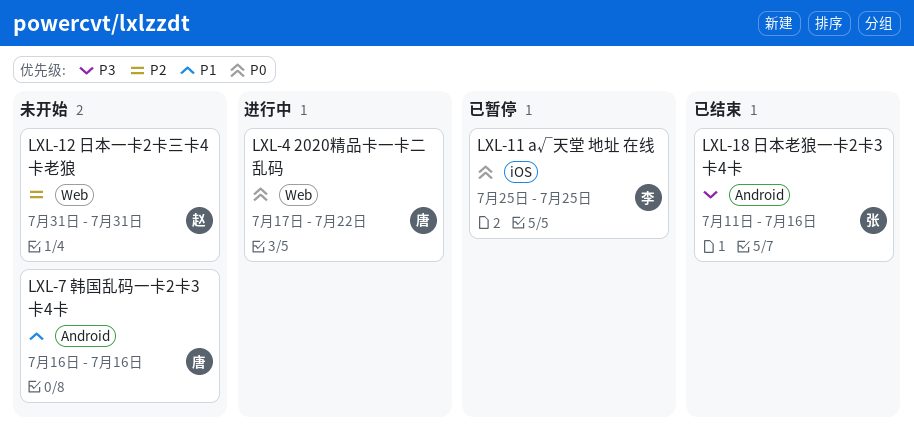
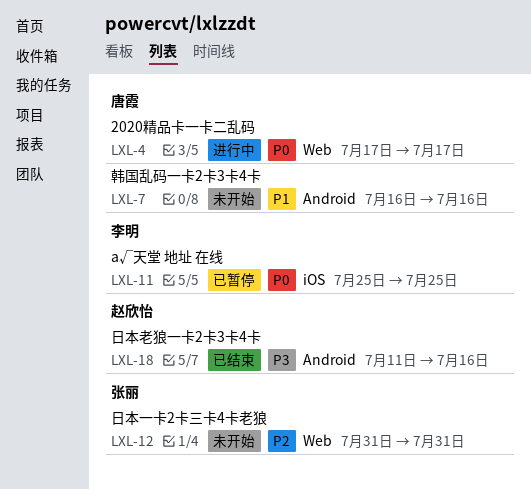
LXL-4, due: Jul 22 -> Jul 17
LXL-12, owner: 赵欣怡 -> 张丽
LXL-18, owner: 张丽 -> 赵欣怡

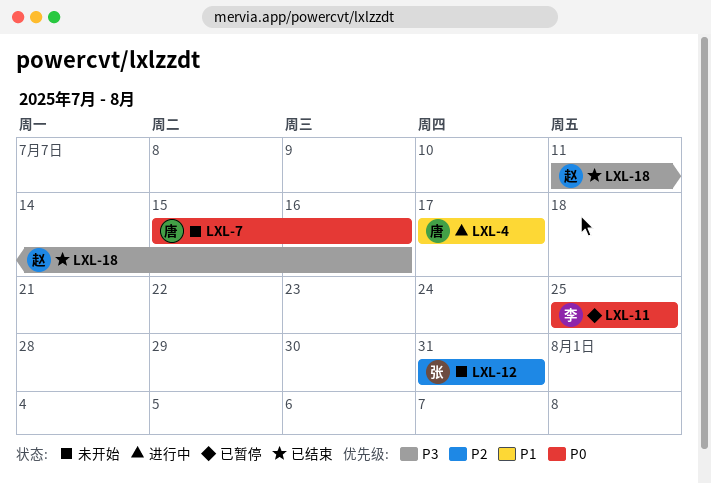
LXL-4, priority: P0 -> P1
LXL-7, priority: P1 -> P0
LXL-7, start: Jul 16 -> Jul 15

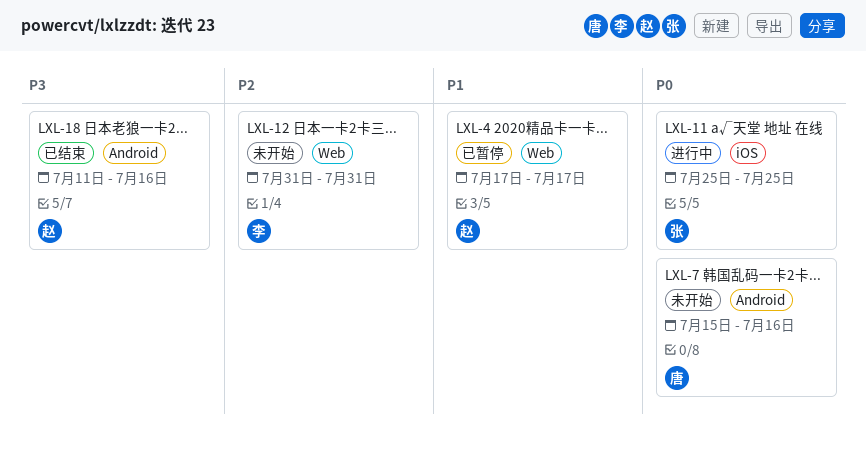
LXL-4, status: 进行中 -> 已暂停
LXL-4, owner: 唐 -> 赵
LXL-11, status: 已暂停 -> 进行中
LXL-11, owner: 李 -> 张
LXL-12, owner: 张 -> 李

